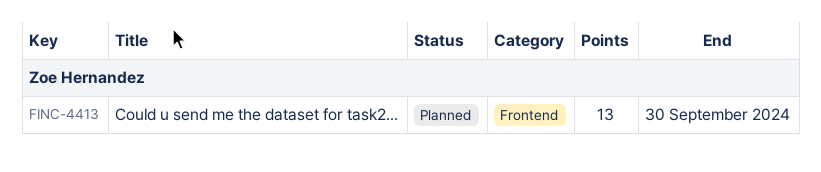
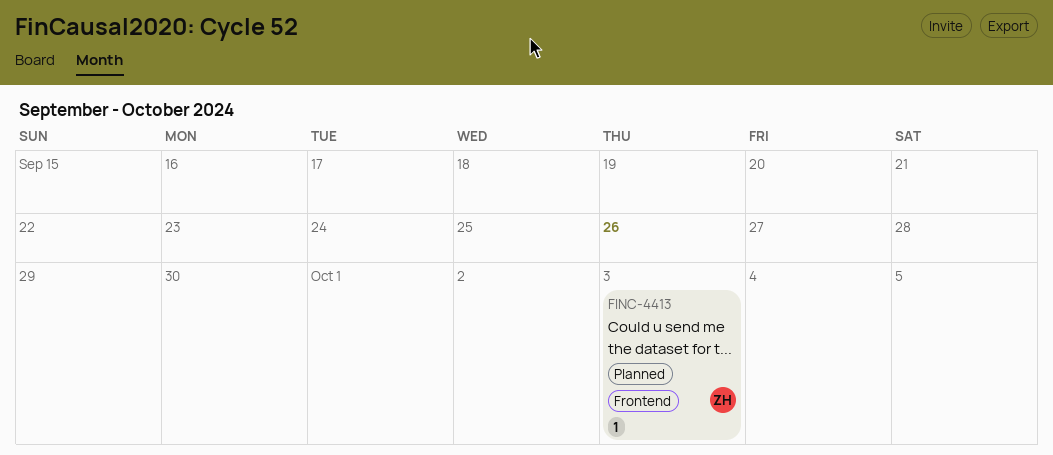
FINC-4413, estimate: 13 -> 1
FINC-4413, due: Sep 30 -> Oct 3

